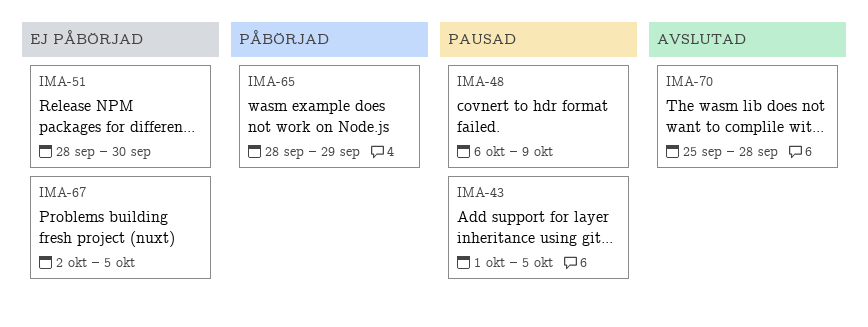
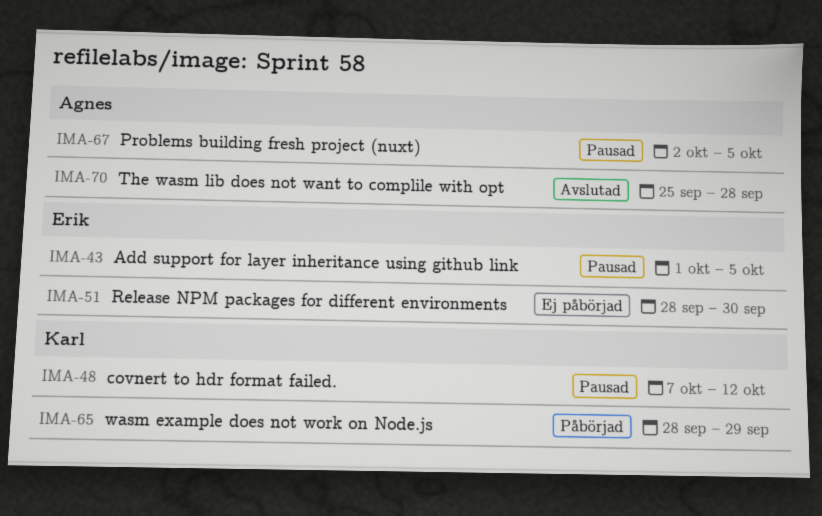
IMA-48, start: Oct 6 -> Oct 7
IMA-48, due: Oct 9 -> Oct 12
IMA-67, status: Ej påbörjad -> Pausad

